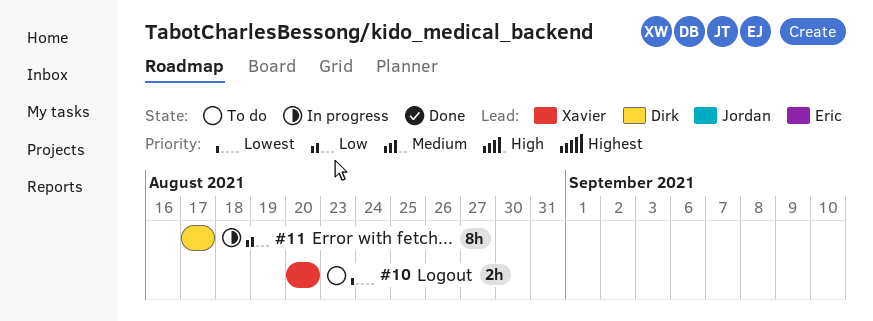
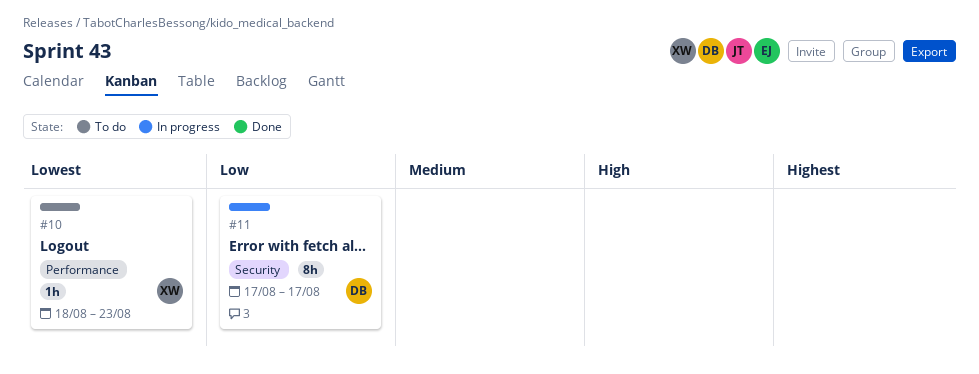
#10, estimate: 2h -> 1h
#10, start: Aug 20 -> Aug 18
#10, due: Aug 20 -> Aug 23

